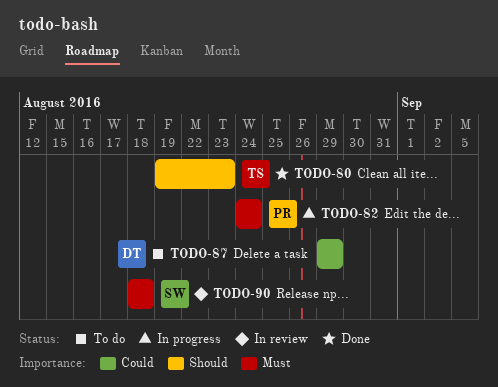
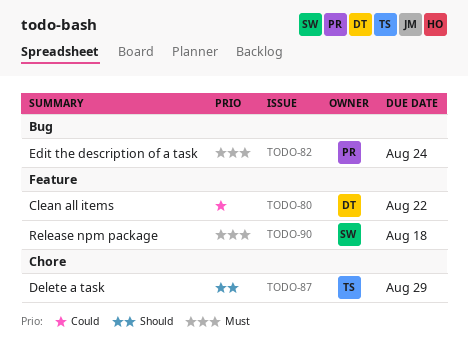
TODO-80, owner: TS -> DT
TODO-80, priority: Should -> Could
TODO-80, due: Aug 23 -> Aug 22
TODO-87, owner: DT -> TS
TODO-87, priority: Could -> Should

